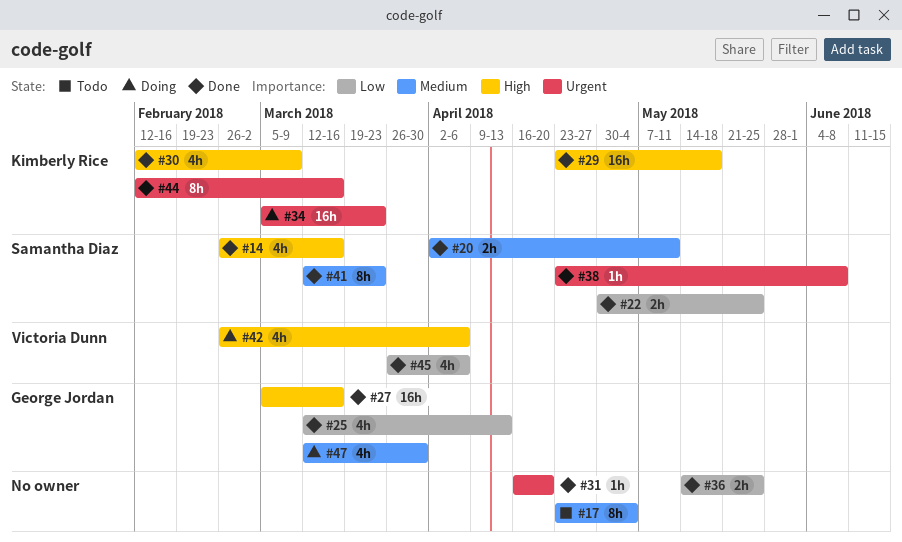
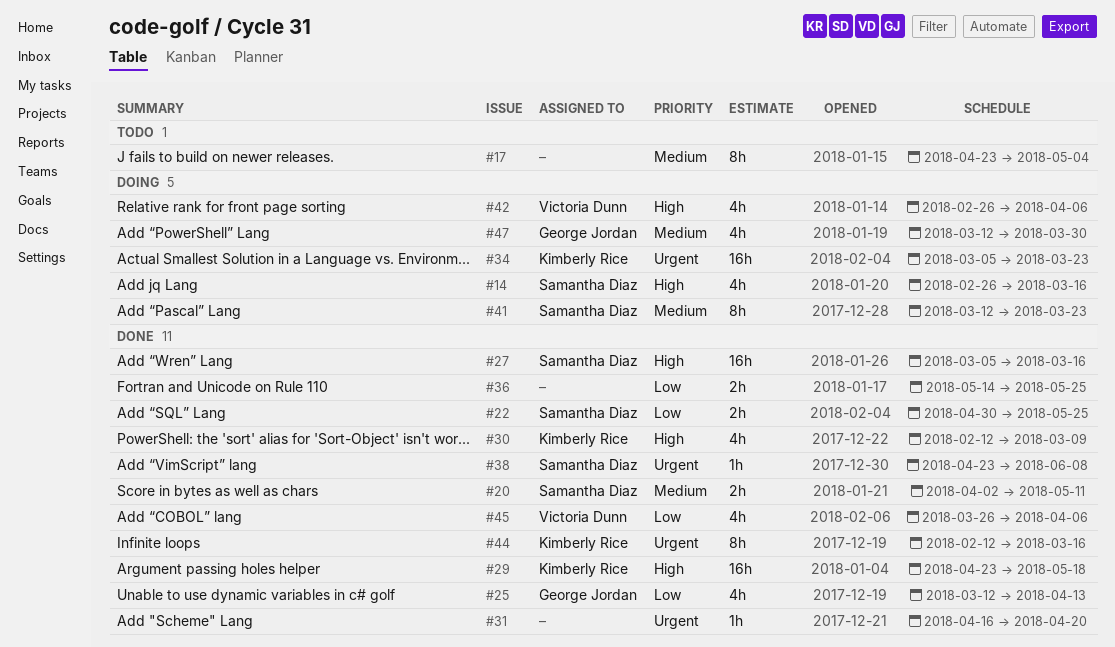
#14, status: Done -> Doing
#27, owner: George Jordan -> Samantha Diaz
#41, status: Done -> Doing

